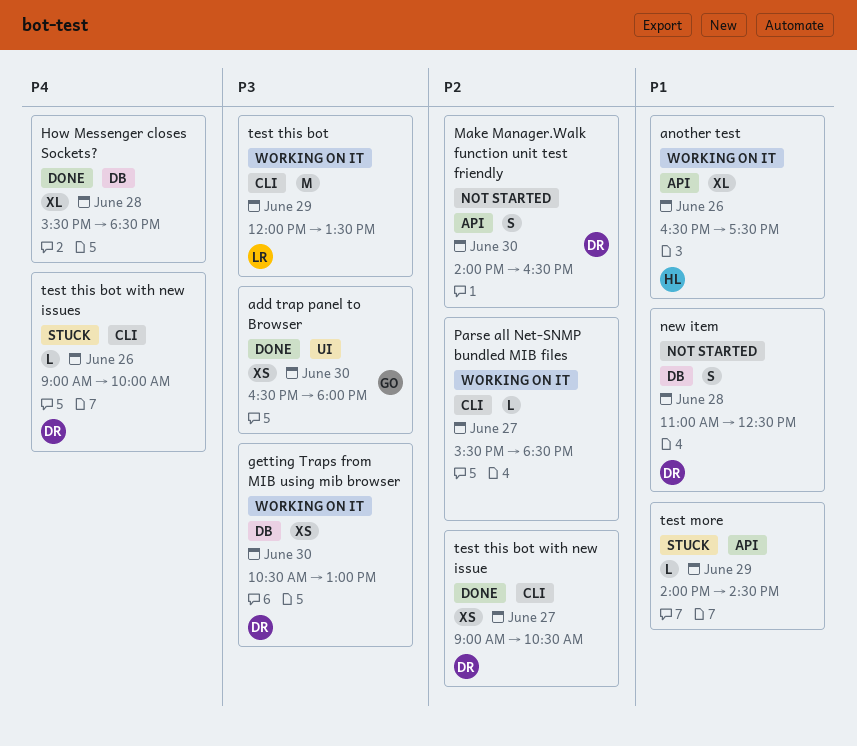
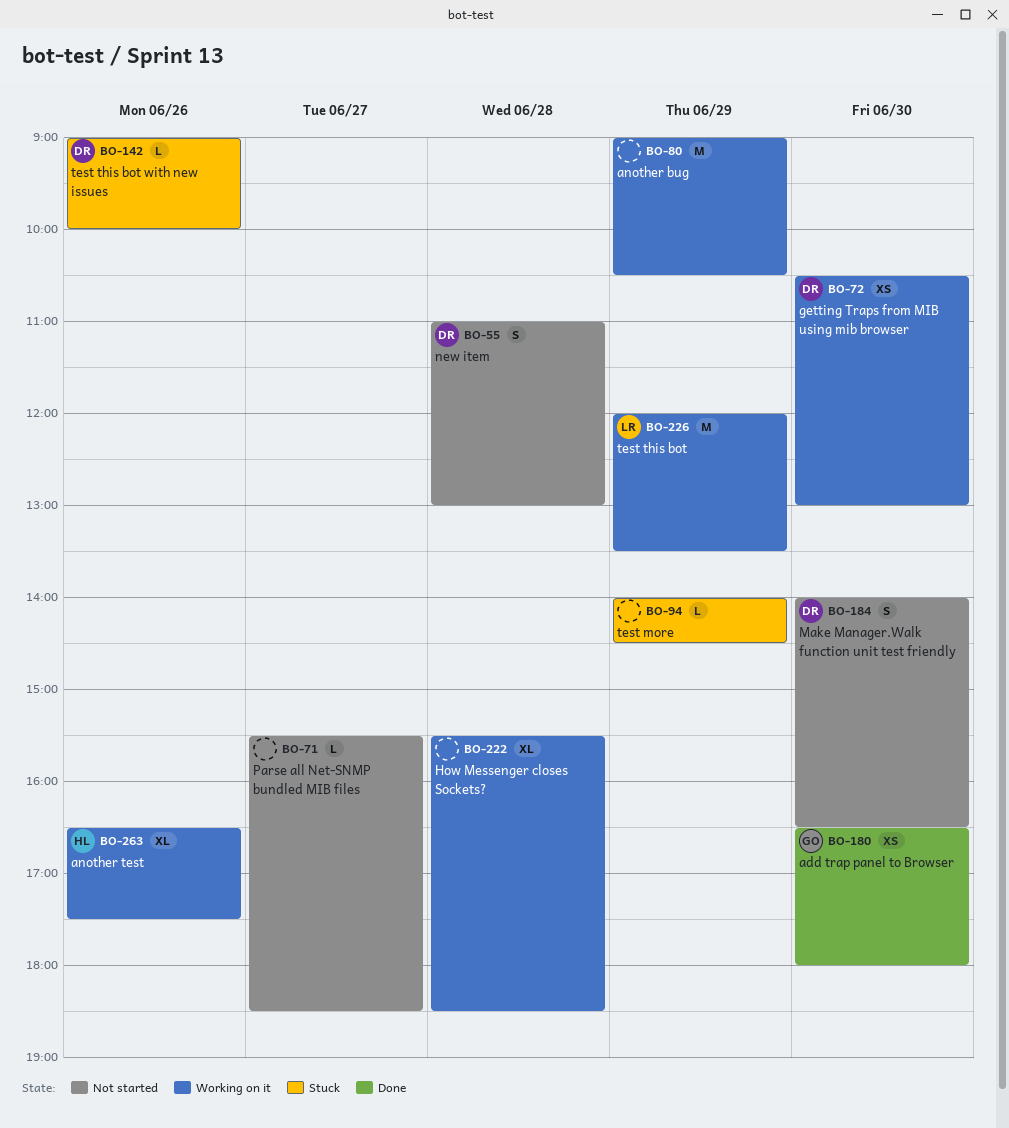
another bug: none -> present
How Messenger closes Sockets?, status: Done -> Working on it
new item, ends: 12:30 -> 13:00
Parse all Net-SNMP bundled MIB files, status: Working on it -> Not started
test this bot with new issue: present -> none

